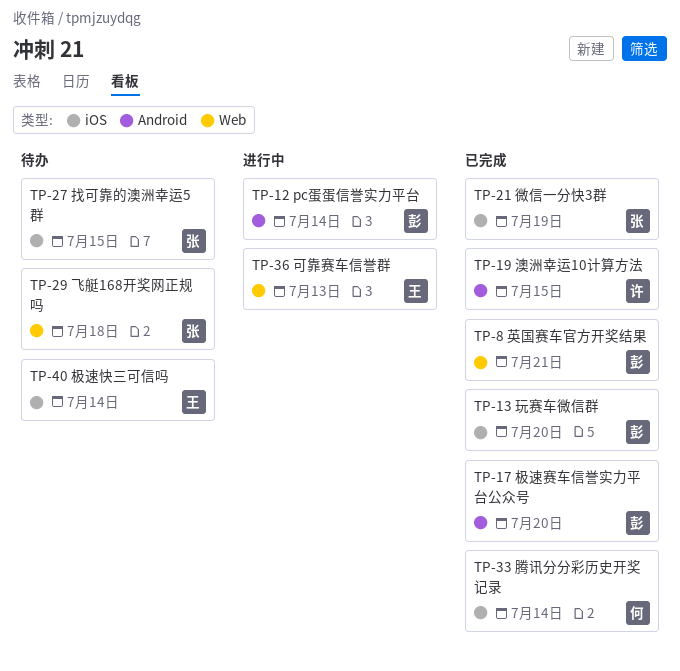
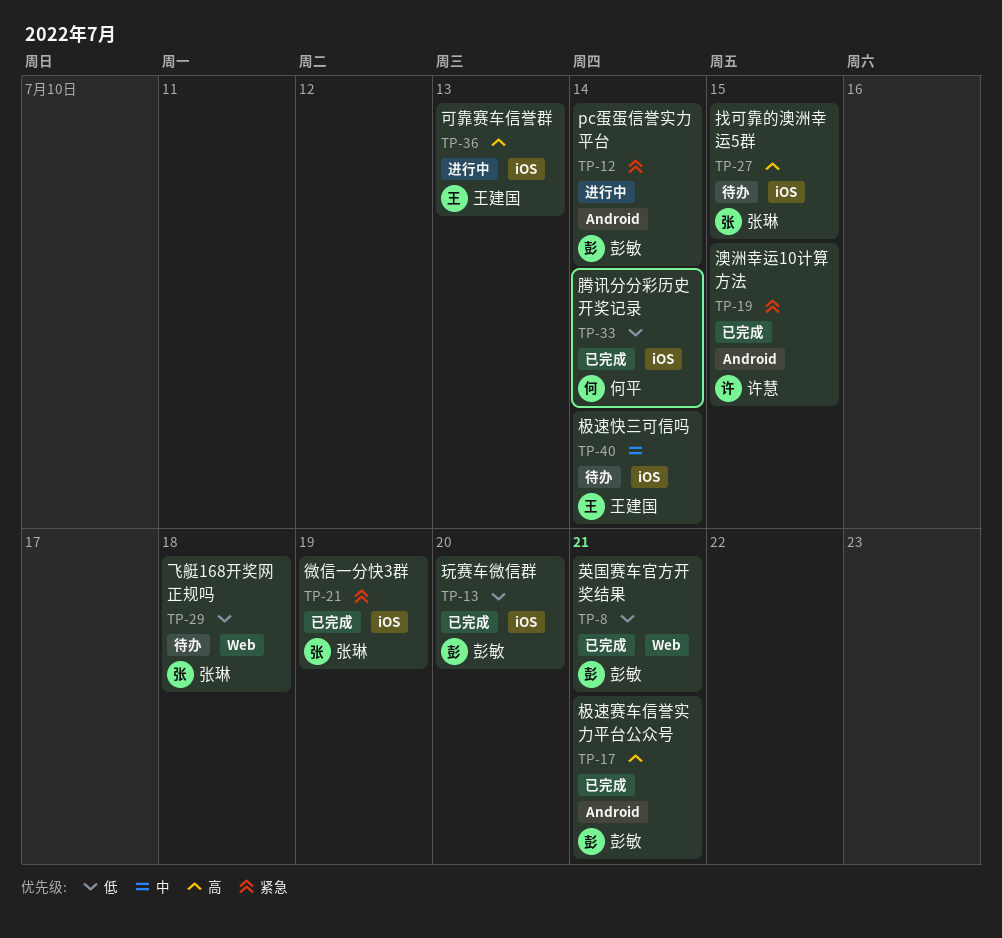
TP-17, due: Jul 20 -> Jul 21
TP-36, label: Web -> iOS

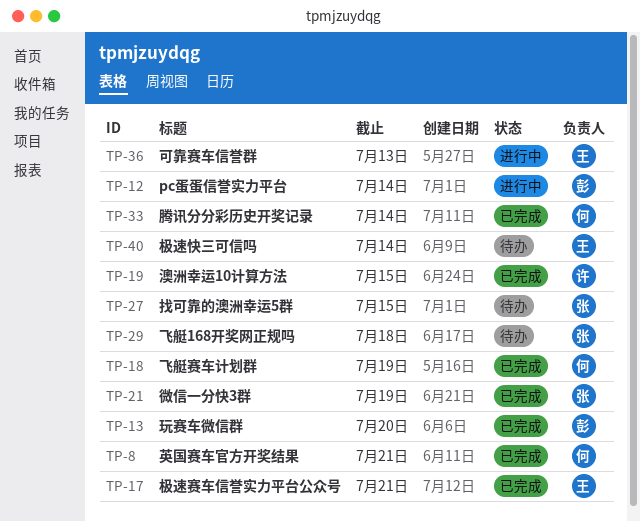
TP-8, owner: 彭敏 -> 何平
TP-17, owner: 彭敏 -> 王建国
TP-18: none -> present

